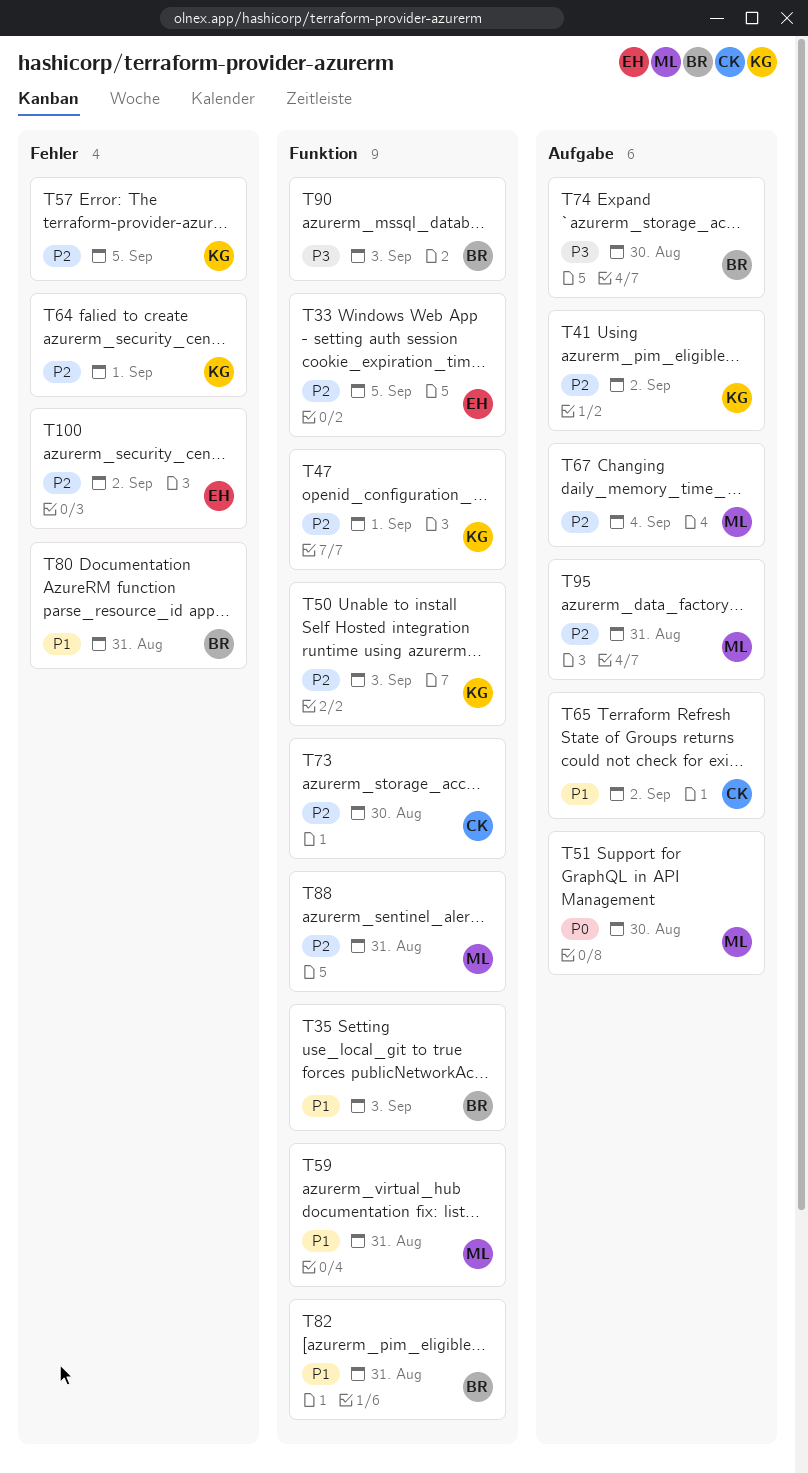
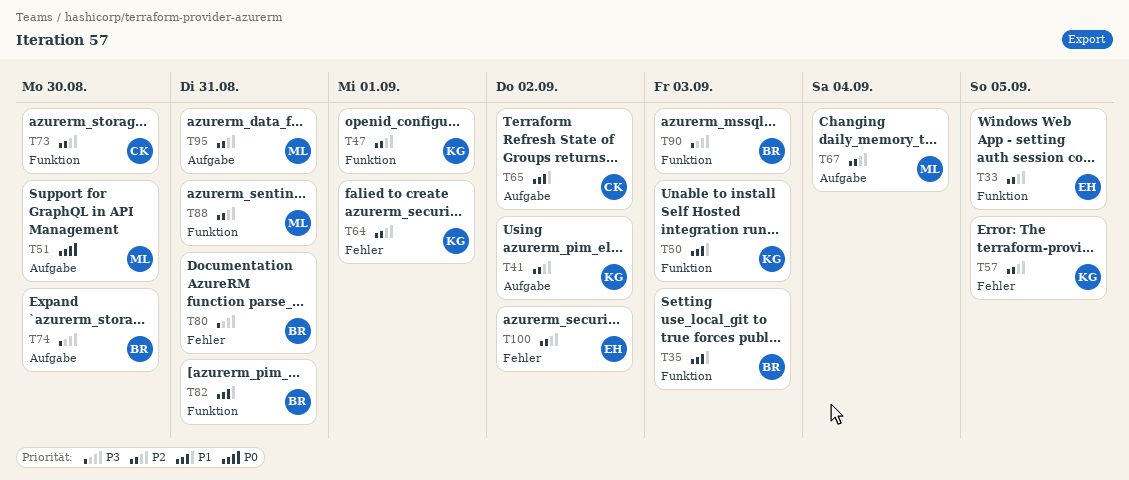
T50, priority: P2 -> P1
T59: present -> none
T80, priority: P1 -> P3

